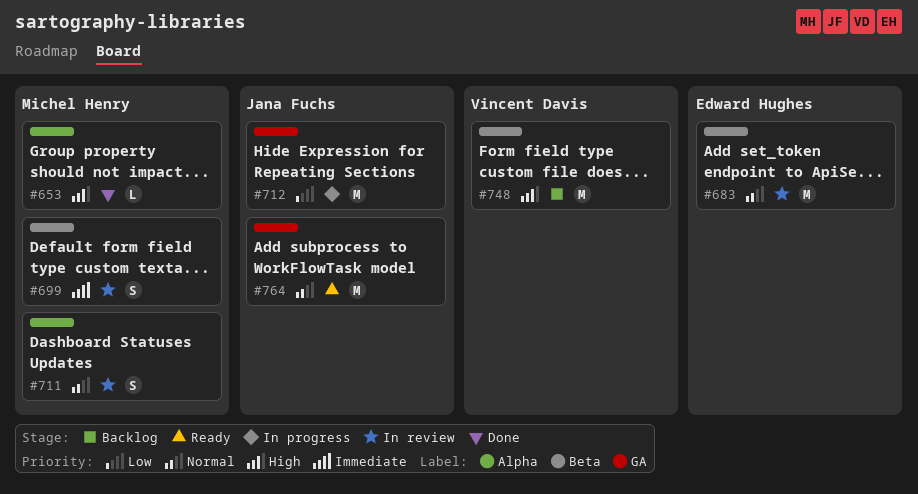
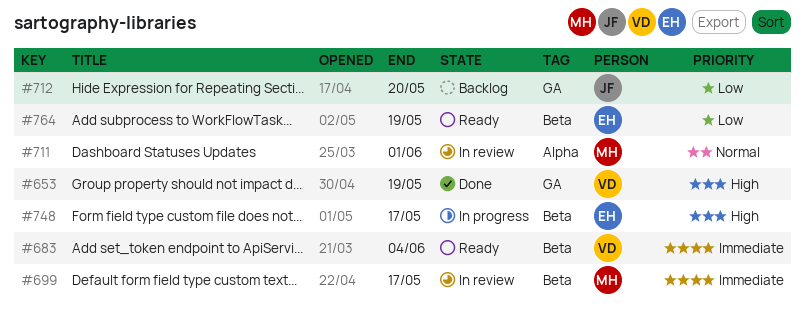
#653, owner: Michel Henry -> Vincent Davis
#653, label: Alpha -> GA
#683, status: In review -> Ready
#683, owner: Edward Hughes -> Vincent Davis
#683, priority: Normal -> Immediate
#712, status: In progress -> Backlog
#748, status: Backlog -> In progress
#748, owner: Vincent Davis -> Edward Hughes
#764, owner: Jana Fuchs -> Edward Hughes
#764, priority: Normal -> Low
#764, label: GA -> Beta

